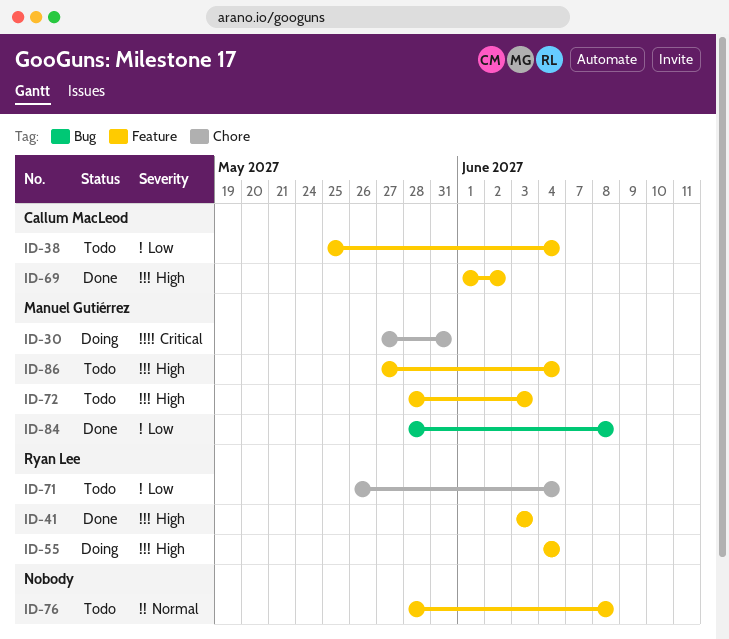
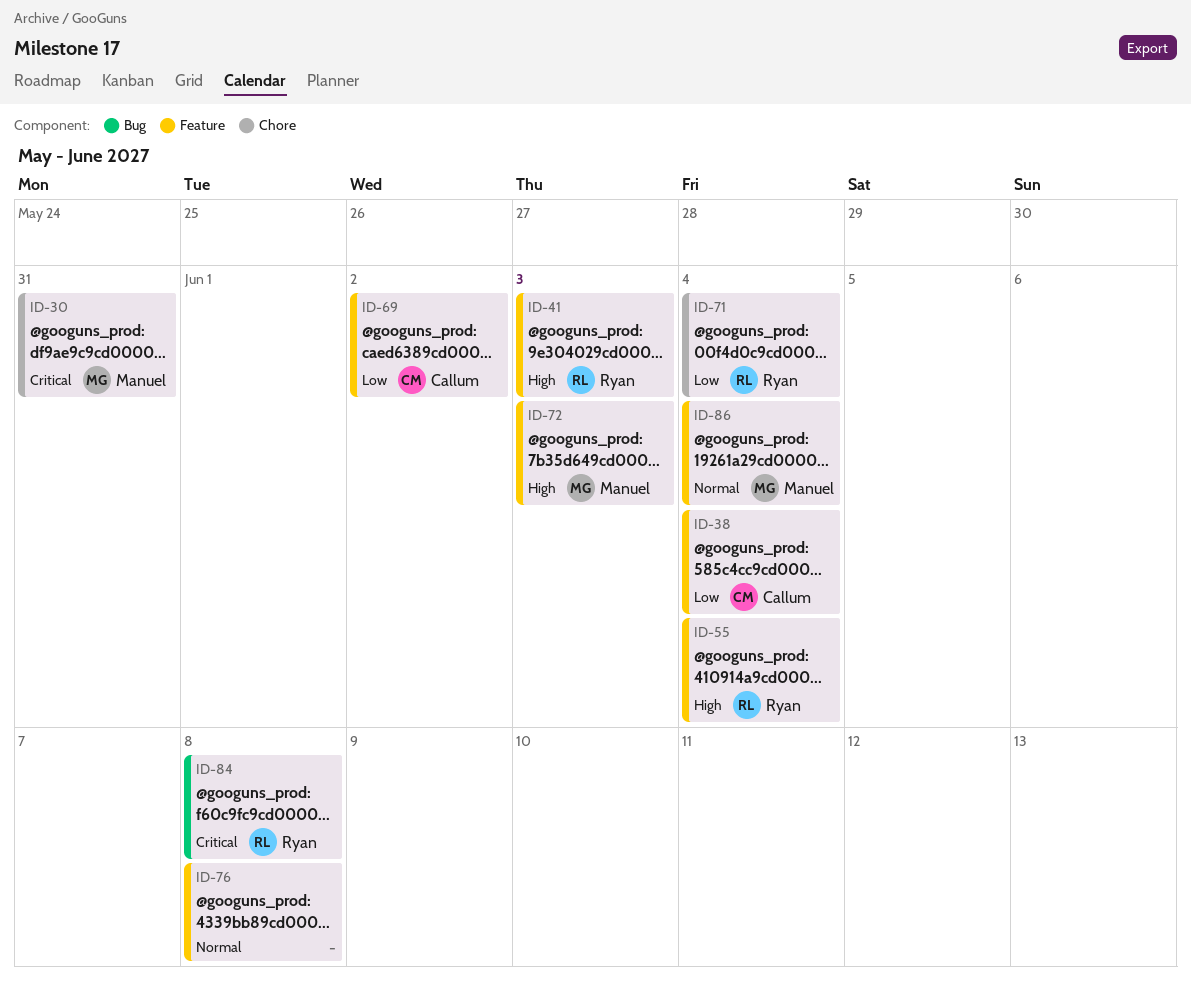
ID-69, priority: High -> Low
ID-84, owner: Manuel Gutiérrez -> Ryan Lee
ID-84, priority: Low -> Critical
ID-86, priority: High -> Normal

